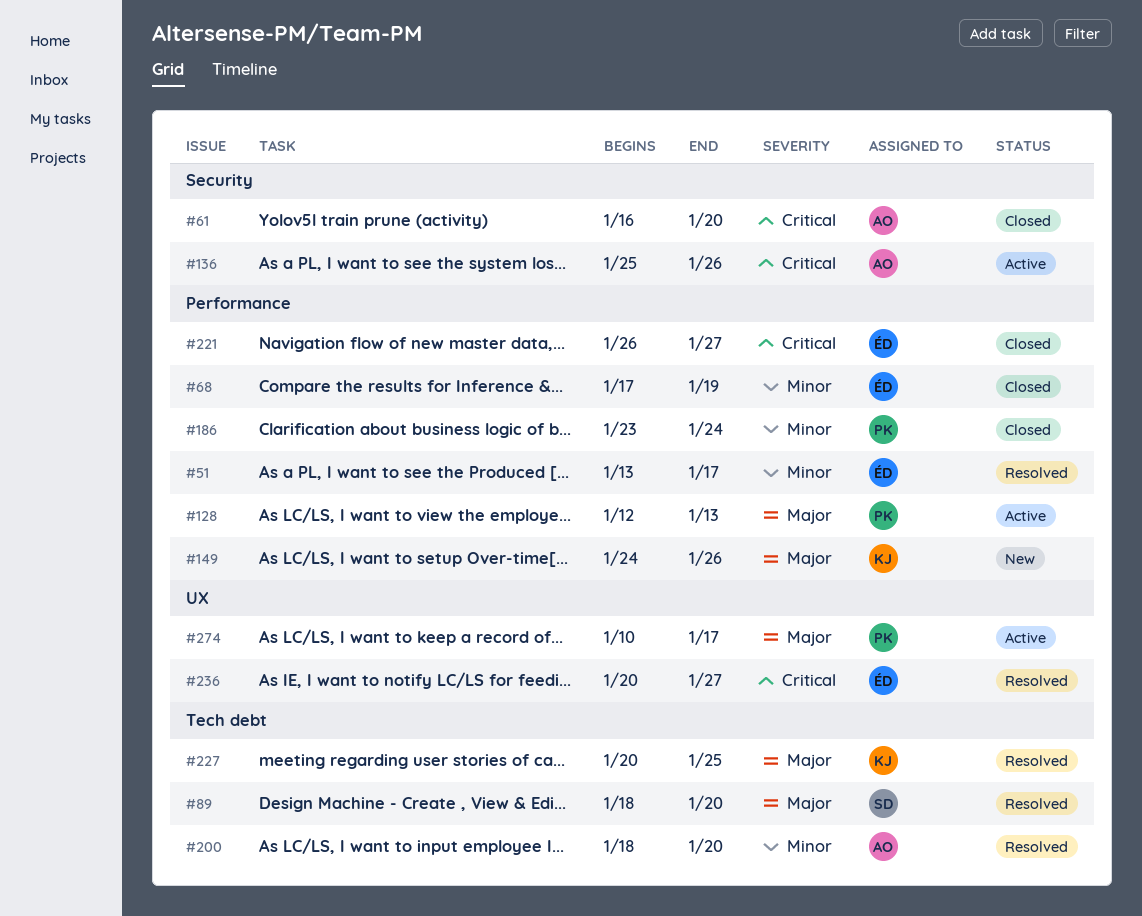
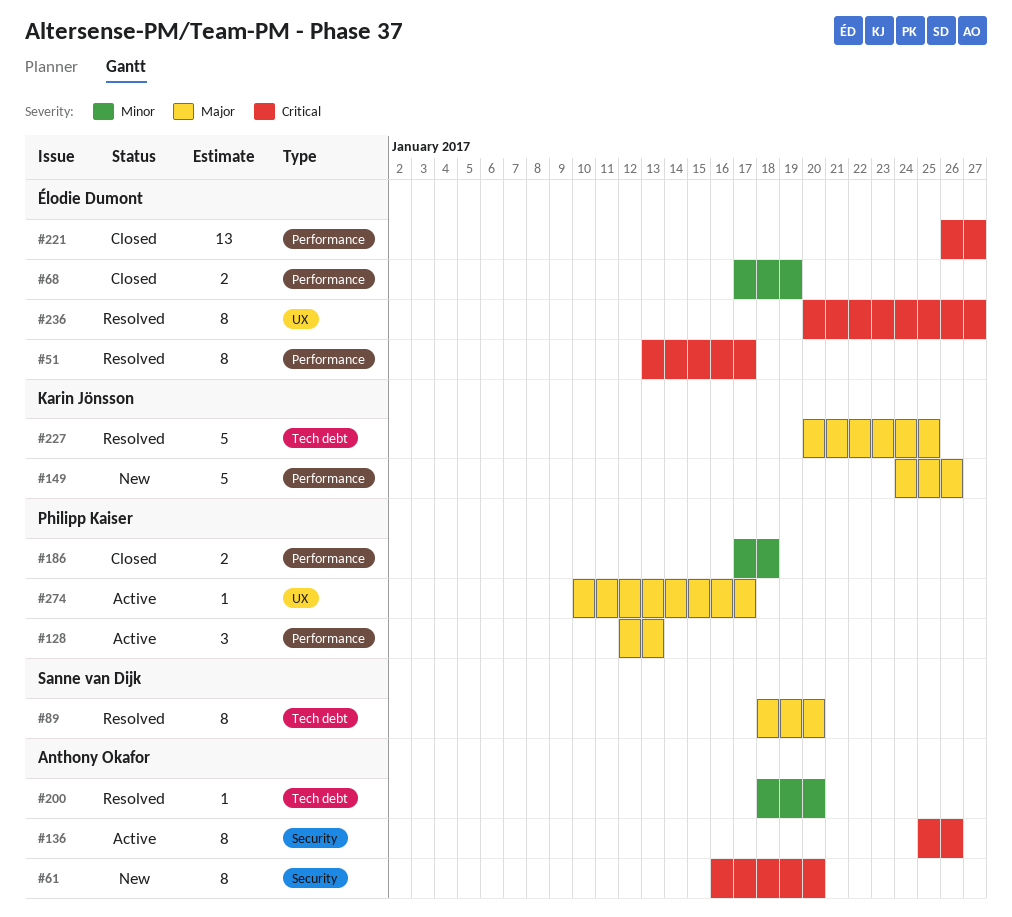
#51, priority: Minor -> Critical
#61, status: Closed -> New
#186, start: Jan 23 -> Jan 17
#186, due: Jan 24 -> Jan 18

